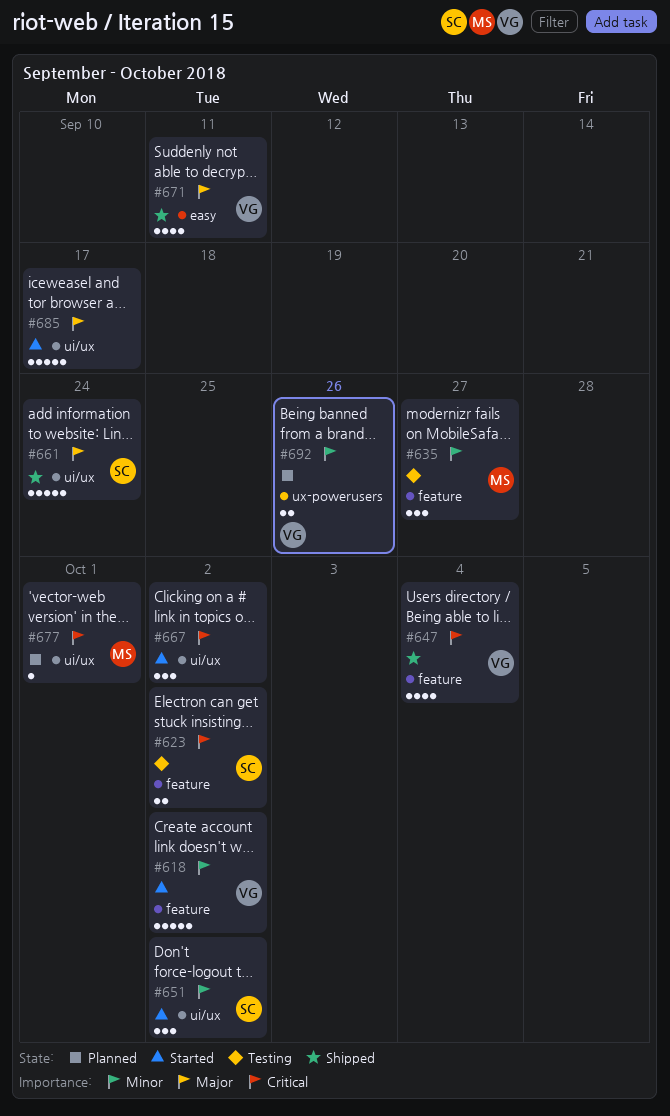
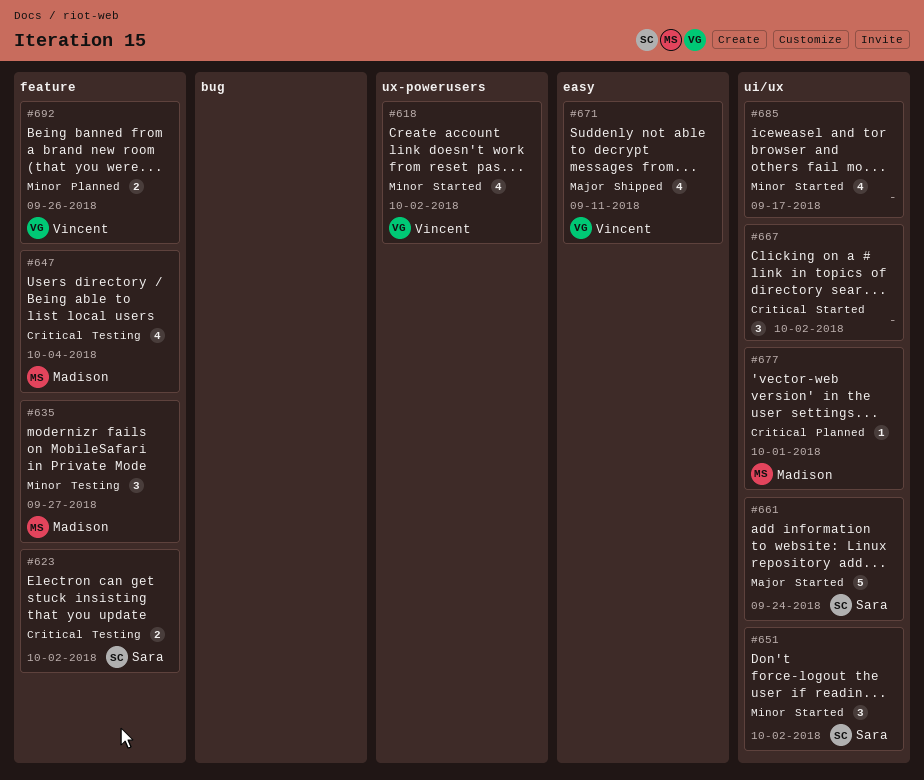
#618, label: feature -> ux-powerusers
#618, estimate: 5 -> 4
#647, status: Shipped -> Testing
#647, owner: Vincent -> Madison
#661, status: Shipped -> Started
#685, priority: Major -> Minor
#685, estimate: 5 -> 4
#692, label: ux-powerusers -> feature

